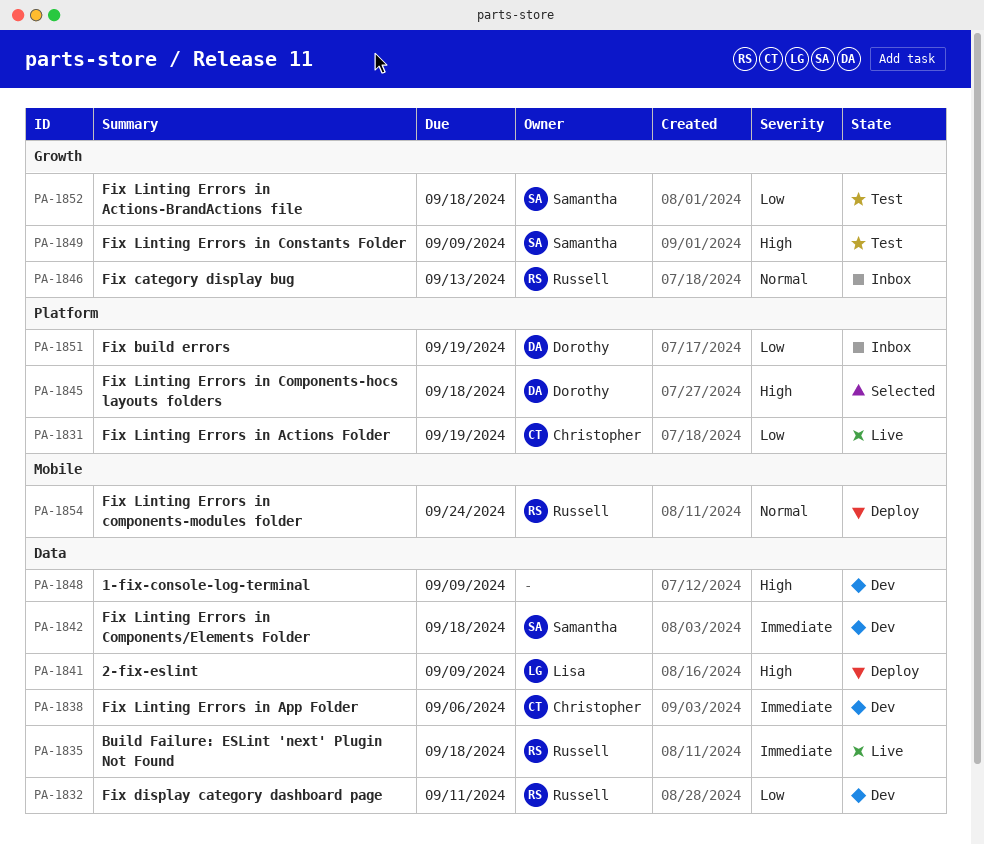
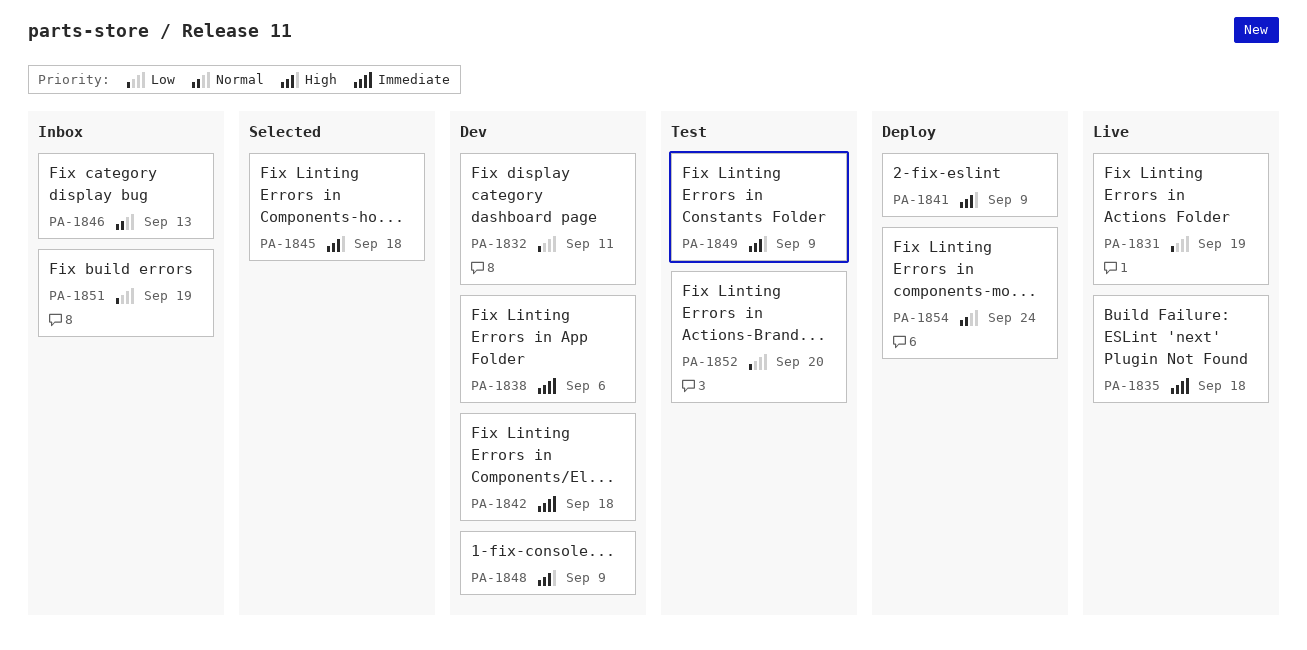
PA-1852, due: Sep 18 -> Sep 20

